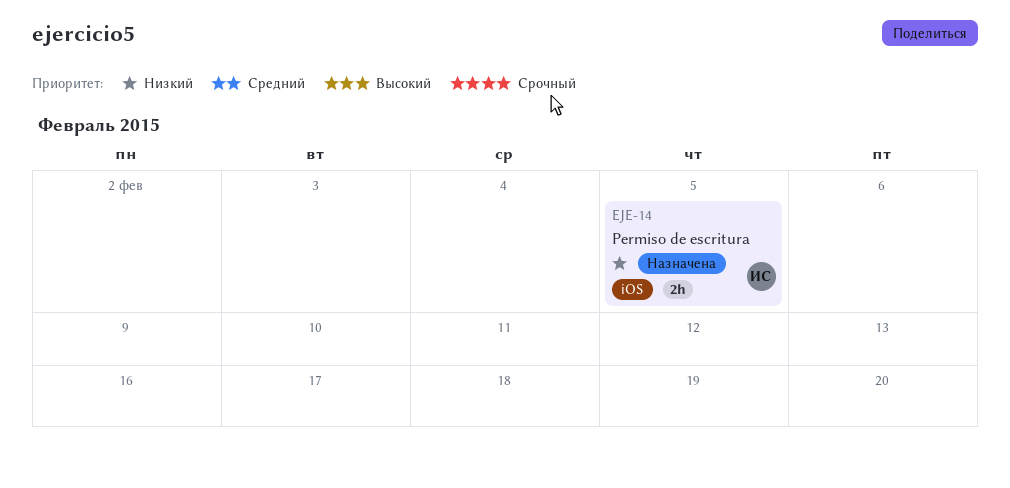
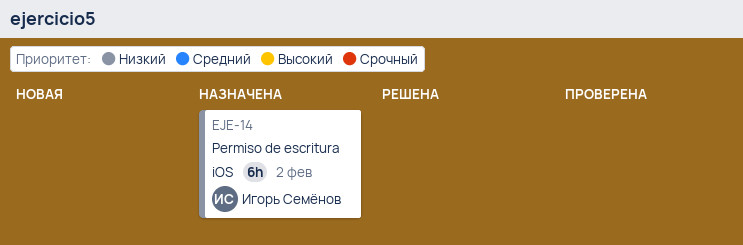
EJE-14, estimate: 2h -> 6h
EJE-14, due: Feb 5 -> Feb 2

